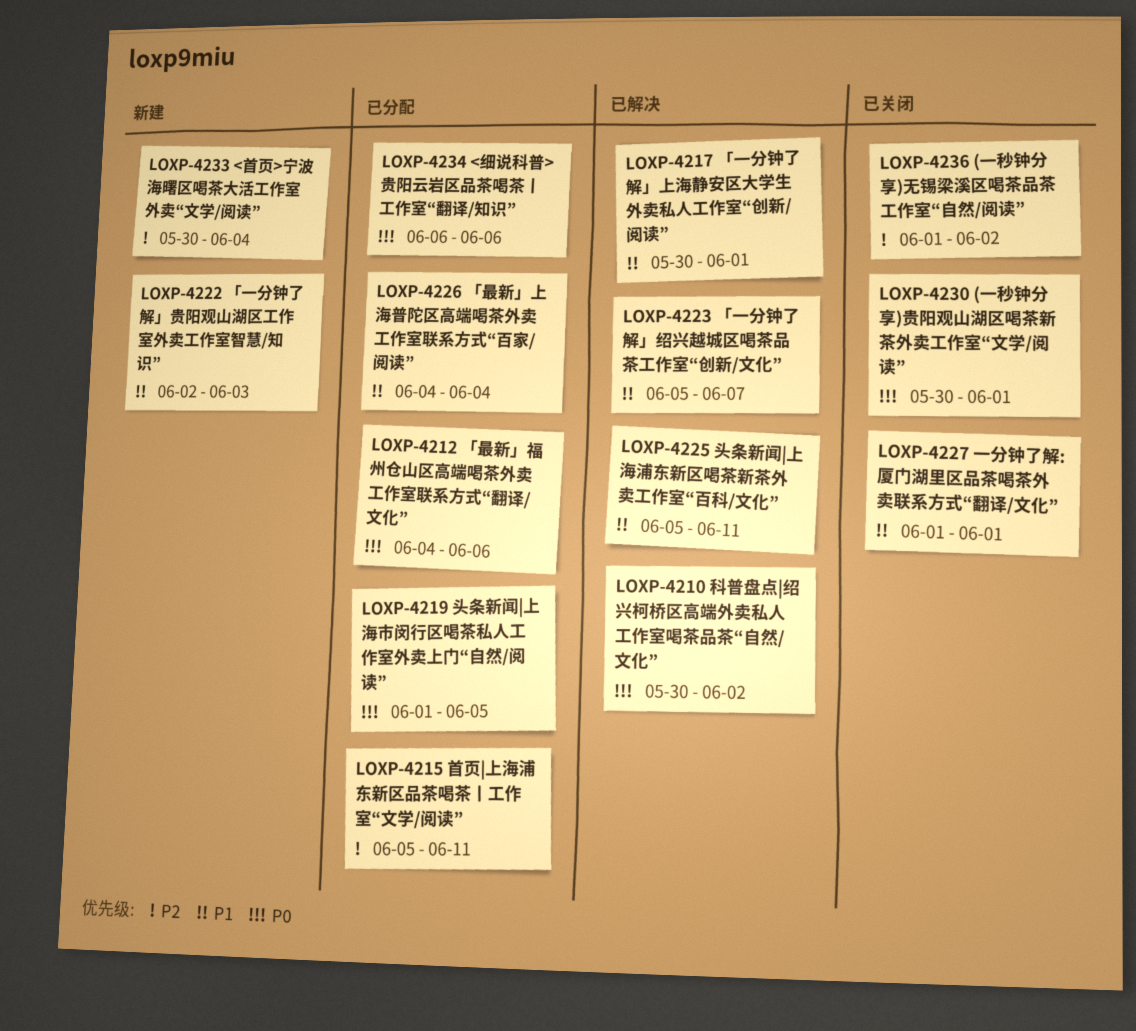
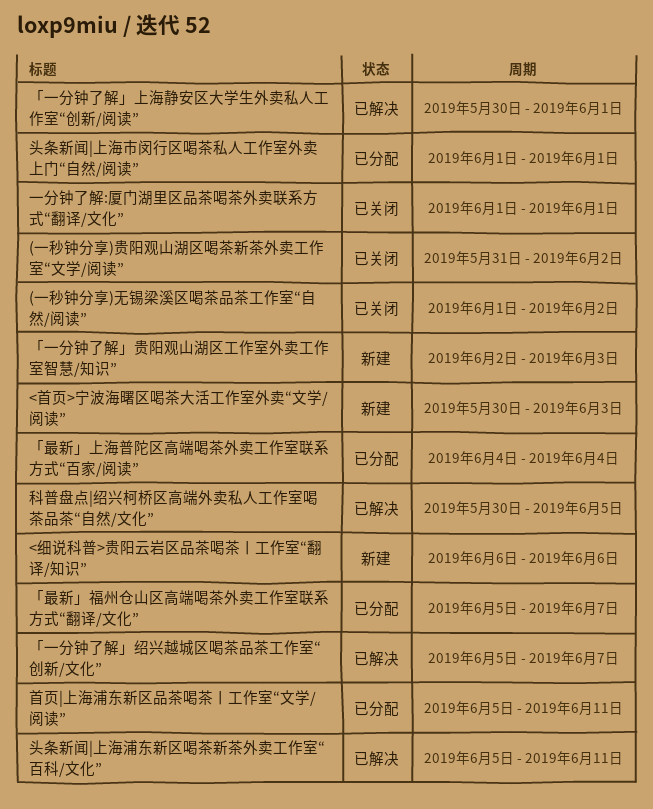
(一秒钟分享)贵阳观山湖区喝茶新茶外卖工作室“文学/阅读”, start: May 30 -> May 31
(一秒钟分享)贵阳观山湖区喝茶新茶外卖工作室“文学/阅读”, due: Jun 1 -> Jun 2
<细说科普>贵阳云岩区品茶喝茶丨工作室“翻译/知识”, status: 已分配 -> 新建
<首页>宁波海曙区喝茶大活工作室外卖“文学/阅读”, due: Jun 4 -> Jun 3
「最新」福州仓山区高端喝茶外卖工作室联系方式“翻译/文化”, start: Jun 4 -> Jun 5
「最新」福州仓山区高端喝茶外卖工作室联系方式“翻译/文化”, due: Jun 6 -> Jun 7
头条新闻|上海市闵行区喝茶私人工作室外卖上门“自然/阅读”, due: Jun 5 -> Jun 1
科普盘点|绍兴柯桥区高端外卖私人工作室喝茶品茶“自然/文化”, due: Jun 2 -> Jun 5

